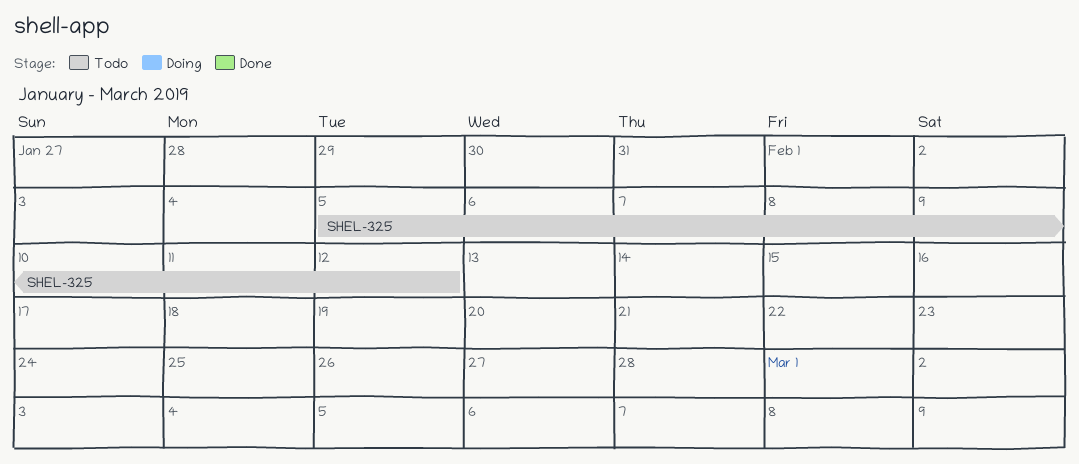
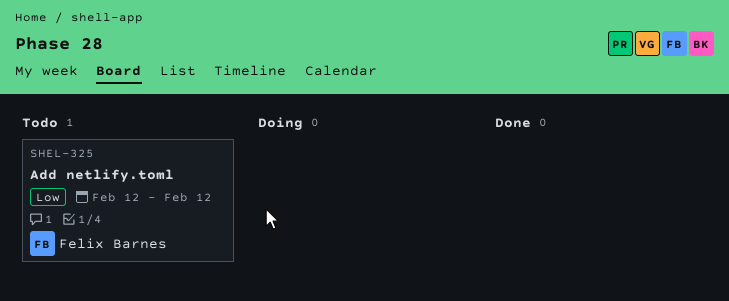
SHEL-325, start: Feb 5 -> Feb 12

